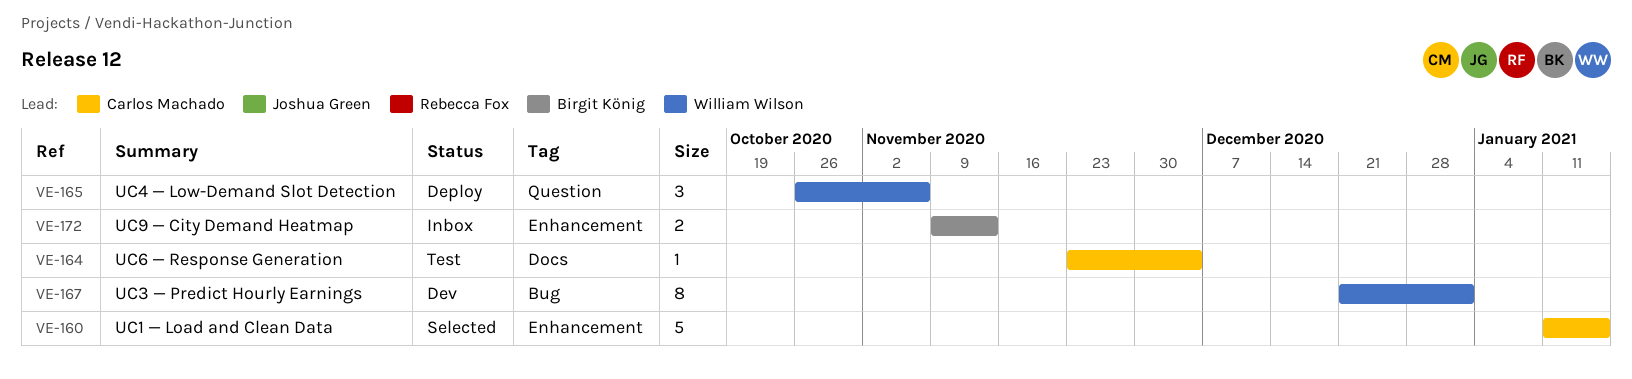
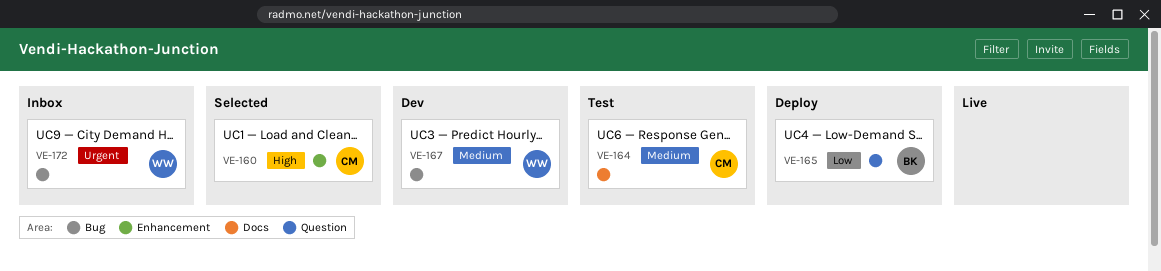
VE-165, owner: William Wilson -> Birgit König
VE-172, owner: Birgit König -> William Wilson
VE-172, label: Enhancement -> Bug

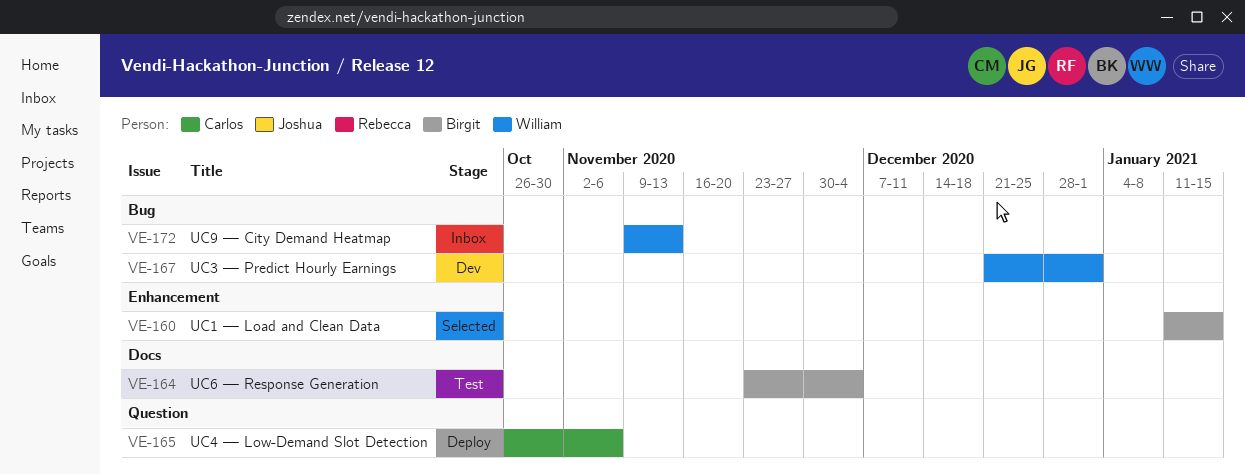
VE-160, owner: Carlos -> Birgit
VE-164, owner: Carlos -> Birgit
VE-165, owner: Birgit -> Carlos

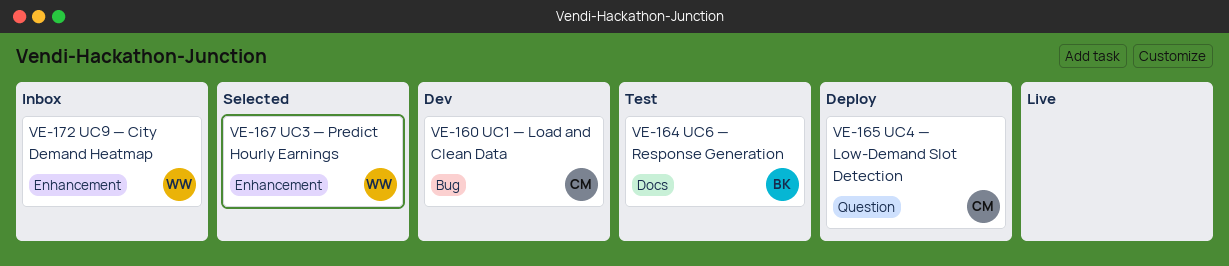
VE-160, status: Selected -> Dev
VE-160, owner: Birgit -> Carlos
VE-160, label: Enhancement -> Bug
VE-167, status: Dev -> Selected
VE-167, label: Bug -> Enhancement
VE-172, label: Bug -> Enhancement

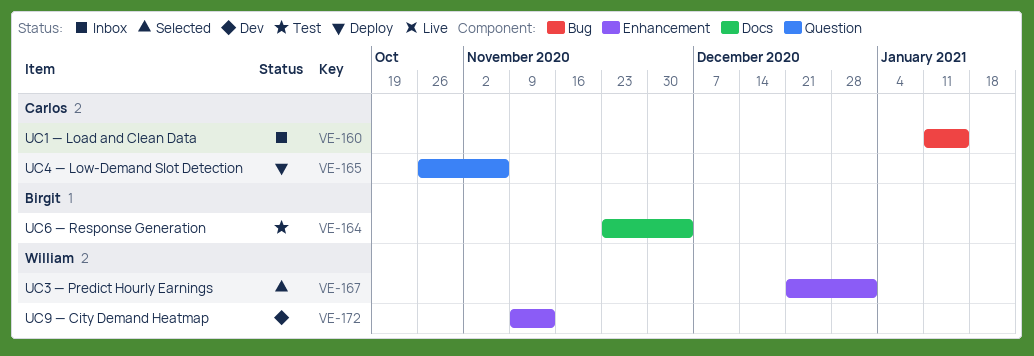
VE-160, status: Dev -> Inbox
VE-172, status: Inbox -> Dev

